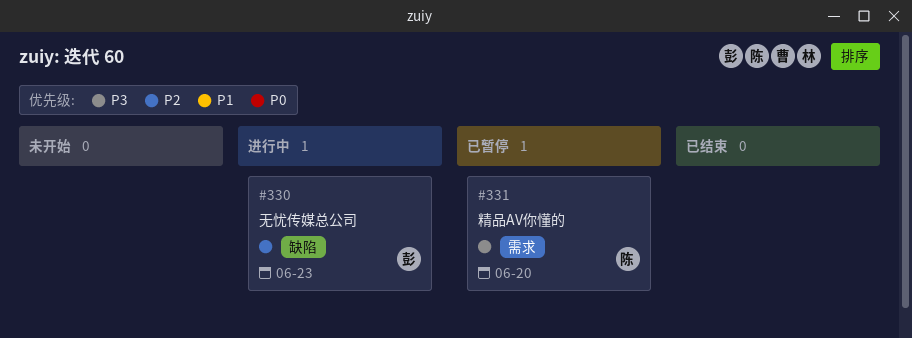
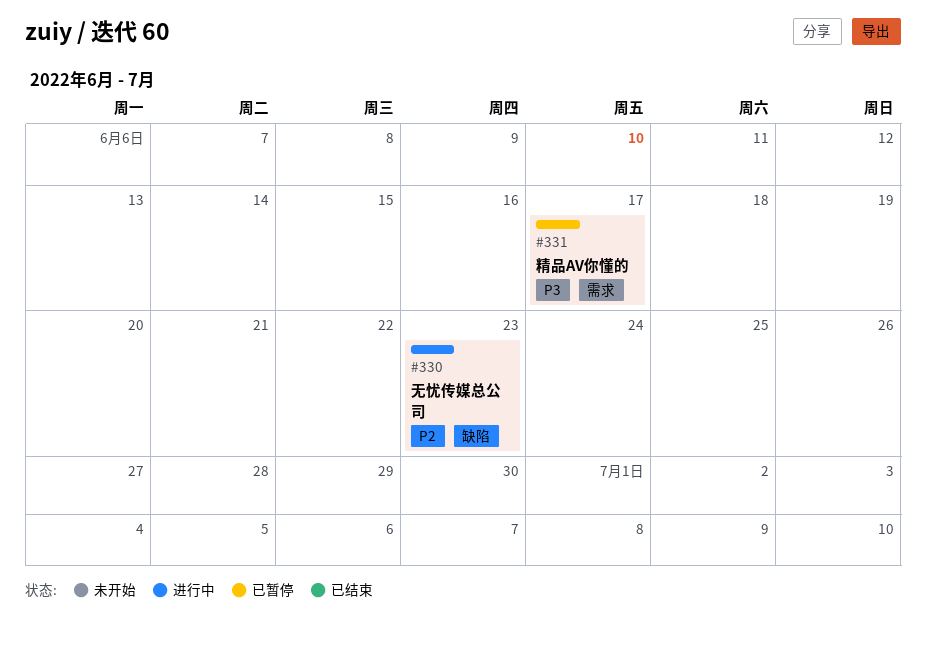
#331, due: Jun 20 -> Jun 17

